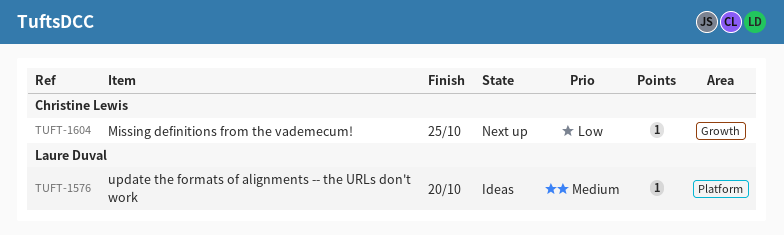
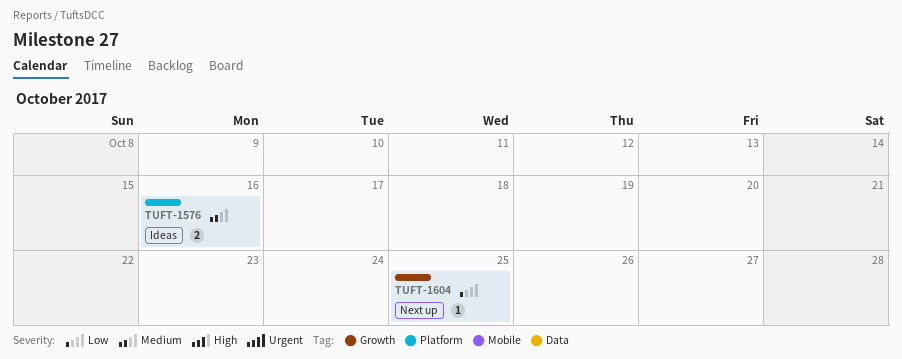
TUFT-1576, estimate: 1 -> 2
TUFT-1576, due: Oct 20 -> Oct 16

